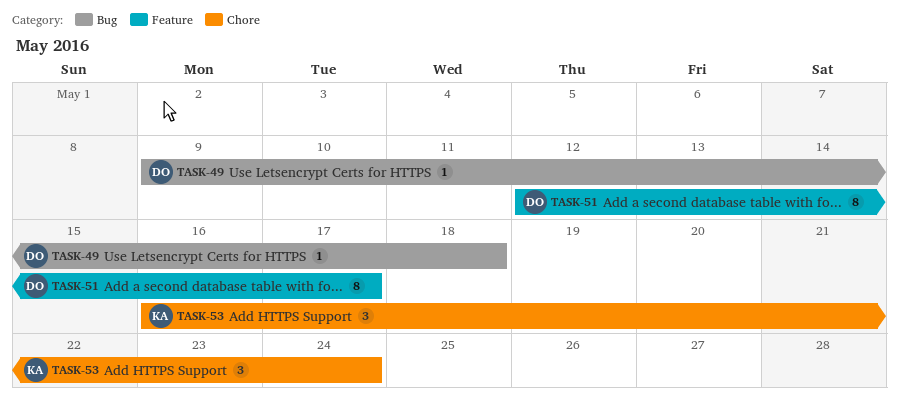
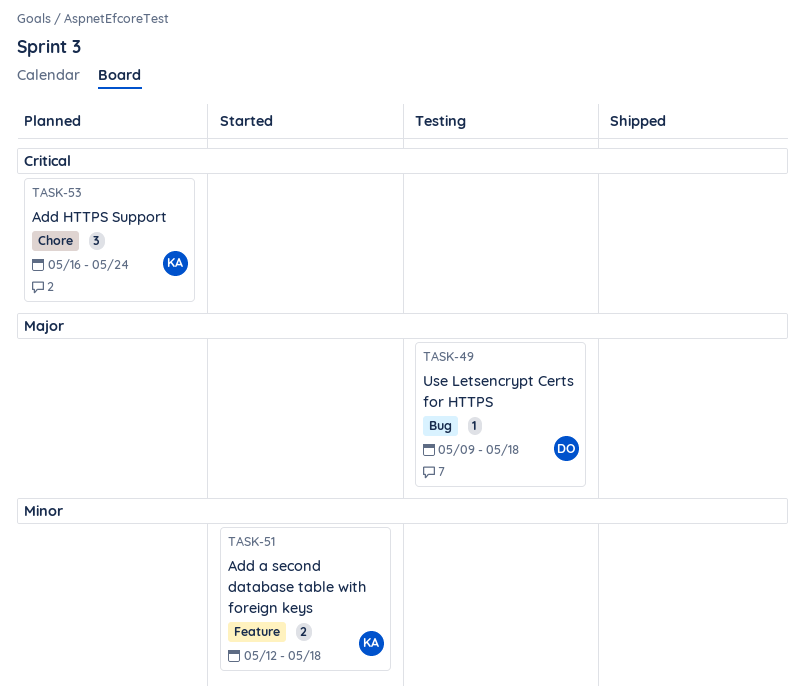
TASK-51, owner: DO -> KA
TASK-51, estimate: 8 -> 2
TASK-51, due: May 17 -> May 18

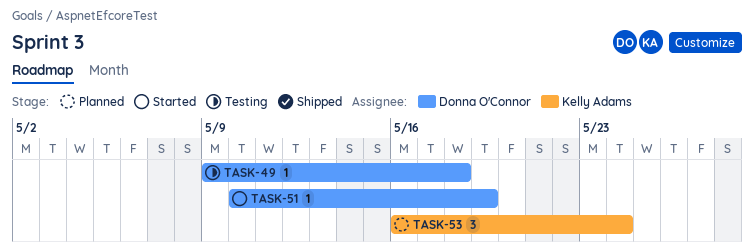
TASK-51, owner: Kelly Adams -> Donna O'Connor
TASK-51, estimate: 2 -> 1
TASK-51, start: May 12 -> May 10
TASK-51, due: May 18 -> May 19

